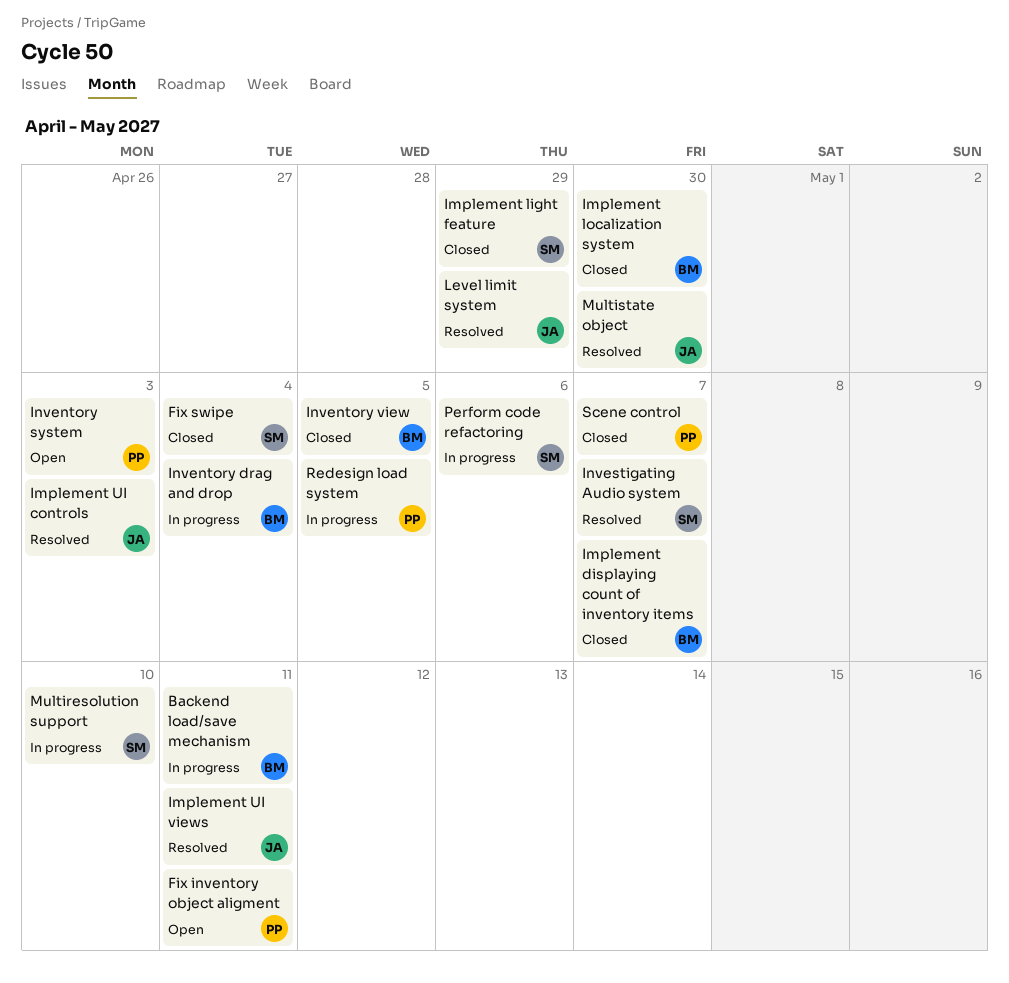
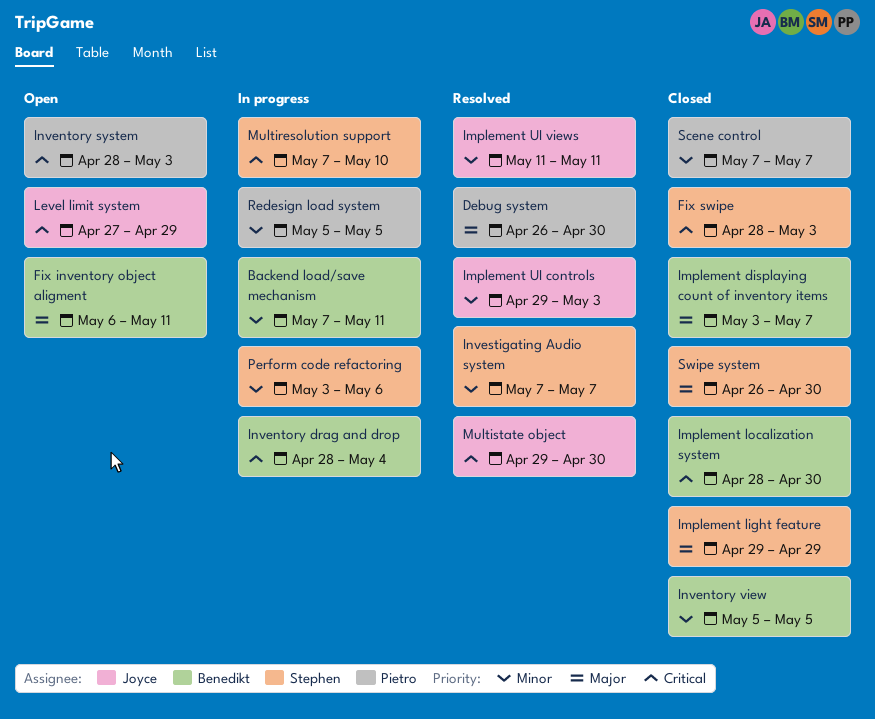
Debug system: none -> present
Fix inventory object aligment, owner: Pietro -> Benedikt
Fix swipe, due: May 4 -> May 3
Level limit system, status: Resolved -> Open
Swipe system: none -> present

